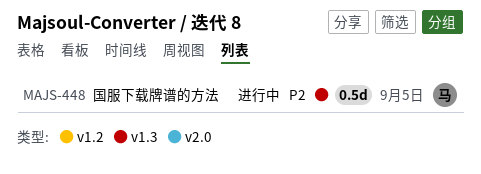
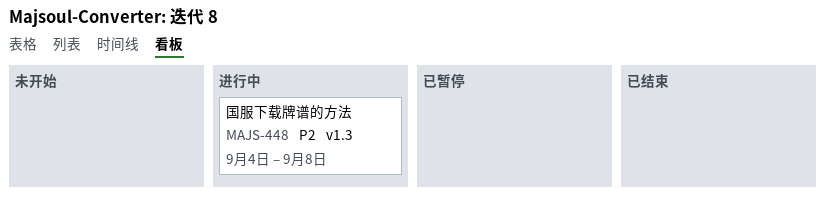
MAJS-448, due: Sep 5 -> Sep 8

